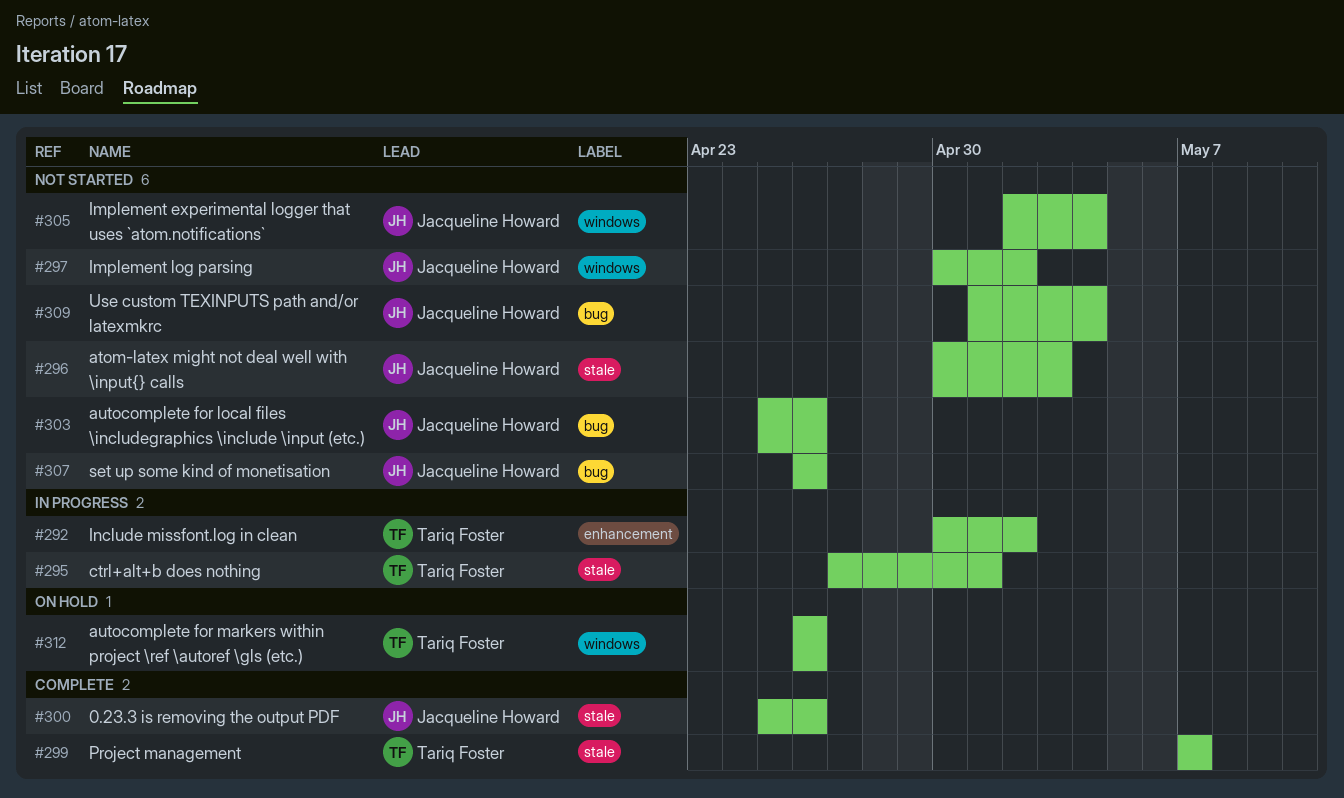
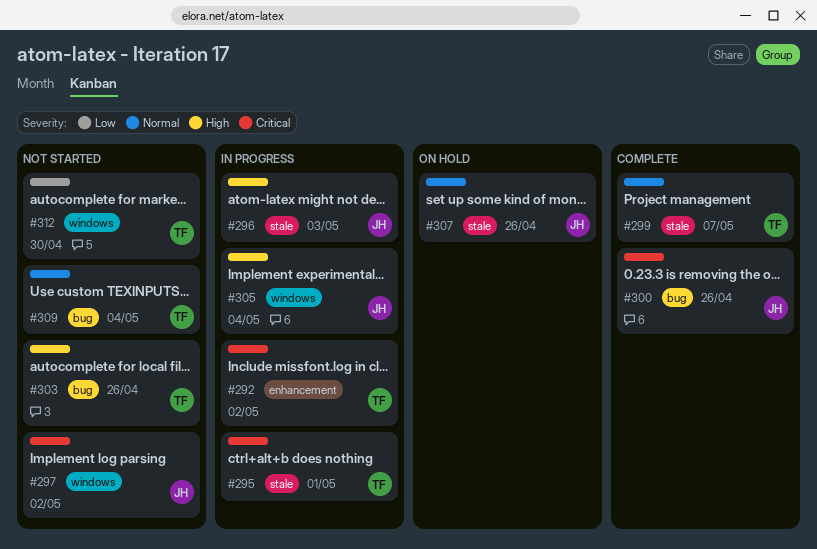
#296, status: Not started -> In progress
#300, label: stale -> bug
#303, owner: Jacqueline Howard -> Tariq Foster
#305, status: Not started -> In progress
#307, status: Not started -> On hold
#307, label: bug -> stale
#309, owner: Jacqueline Howard -> Tariq Foster
#312, status: On hold -> Not started
#312, due: Apr 26 -> Apr 30

